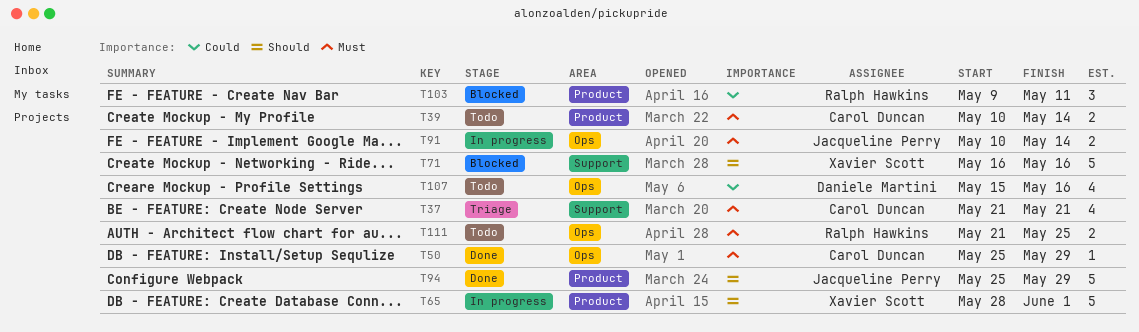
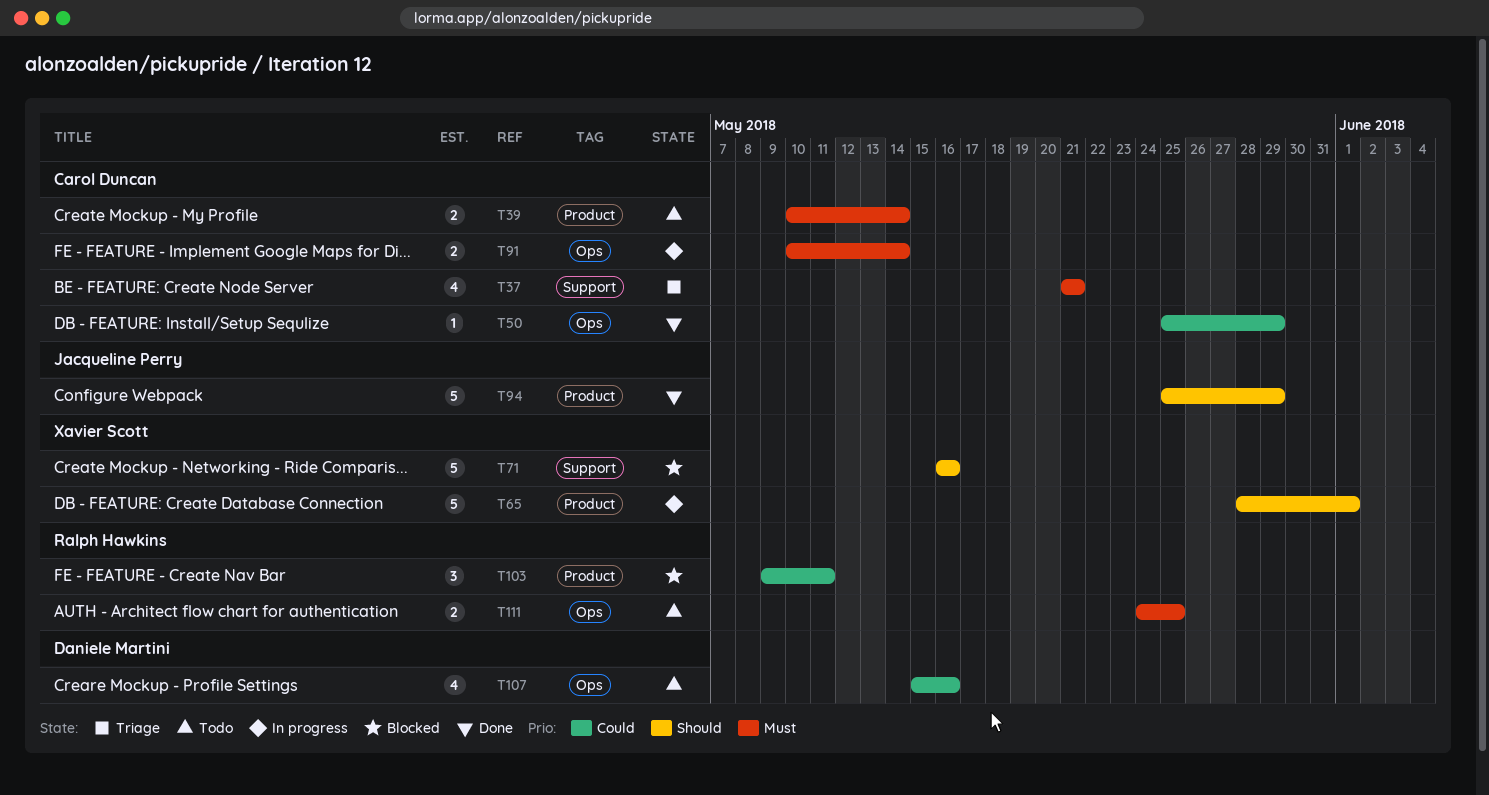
T50, priority: Must -> Could
T91, owner: Jacqueline Perry -> Carol Duncan
T111, start: May 21 -> May 24

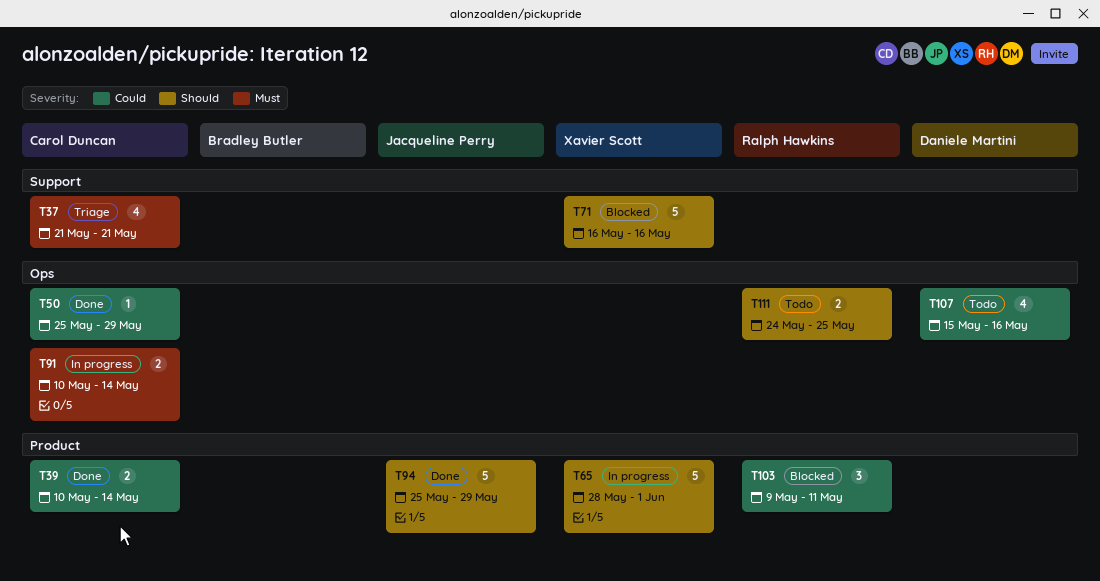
T39, status: Todo -> Done
T39, priority: Must -> Could
T111, priority: Must -> Should

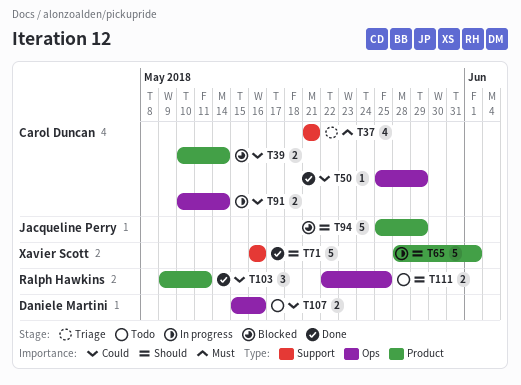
T39, status: Done -> Blocked
T71, status: Blocked -> Done
T91, priority: Must -> Could
T94, status: Done -> Blocked
T103, status: Blocked -> Done
T107, estimate: 4 -> 2
T111, start: May 24 -> May 22

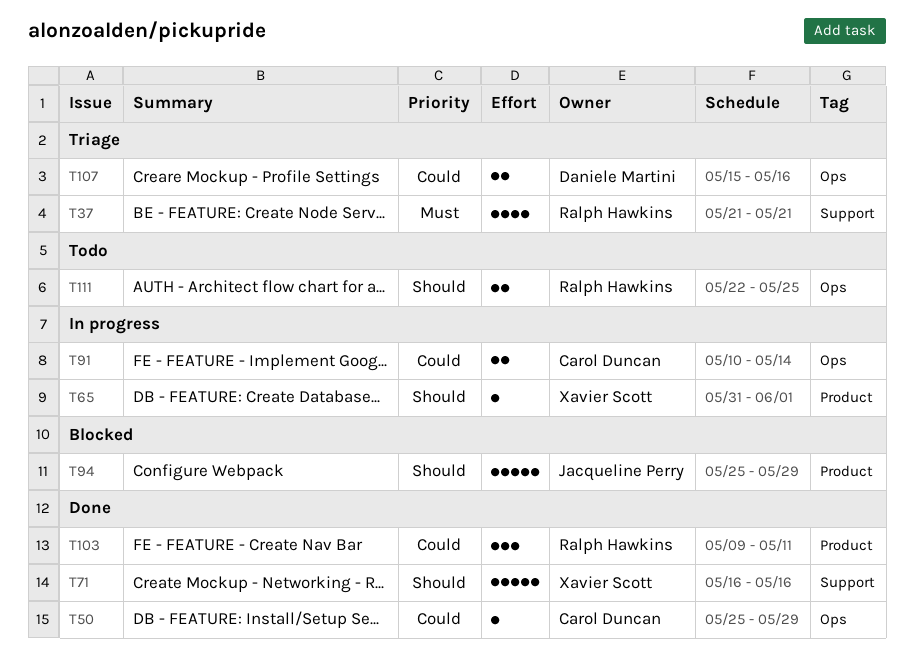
T37, owner: Carol Duncan -> Ralph Hawkins
T39: present -> none
T65, estimate: 5 -> 1
T65, start: May 28 -> May 31
T107, status: Todo -> Triage

